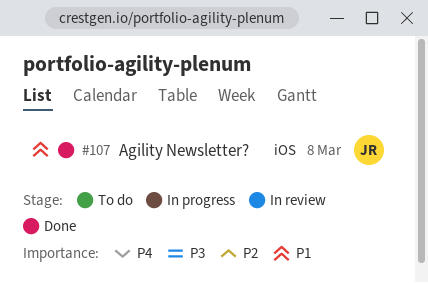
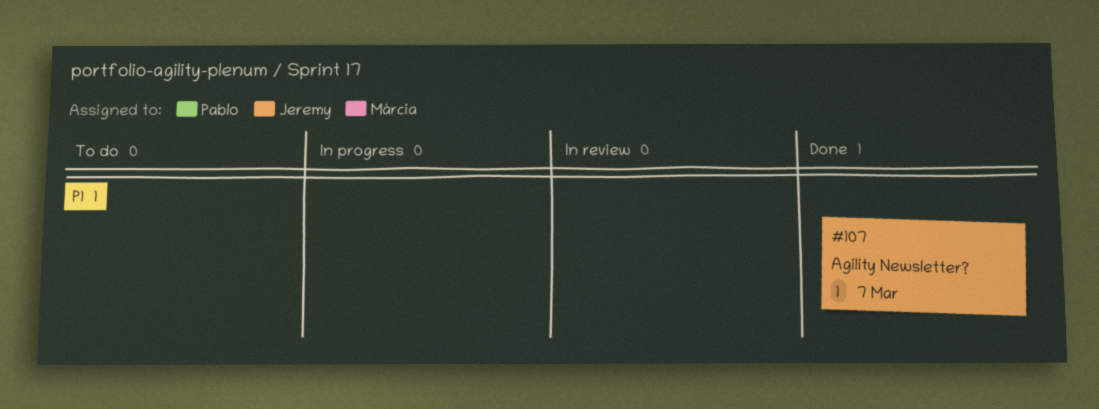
#107, due: Mar 8 -> Mar 7

